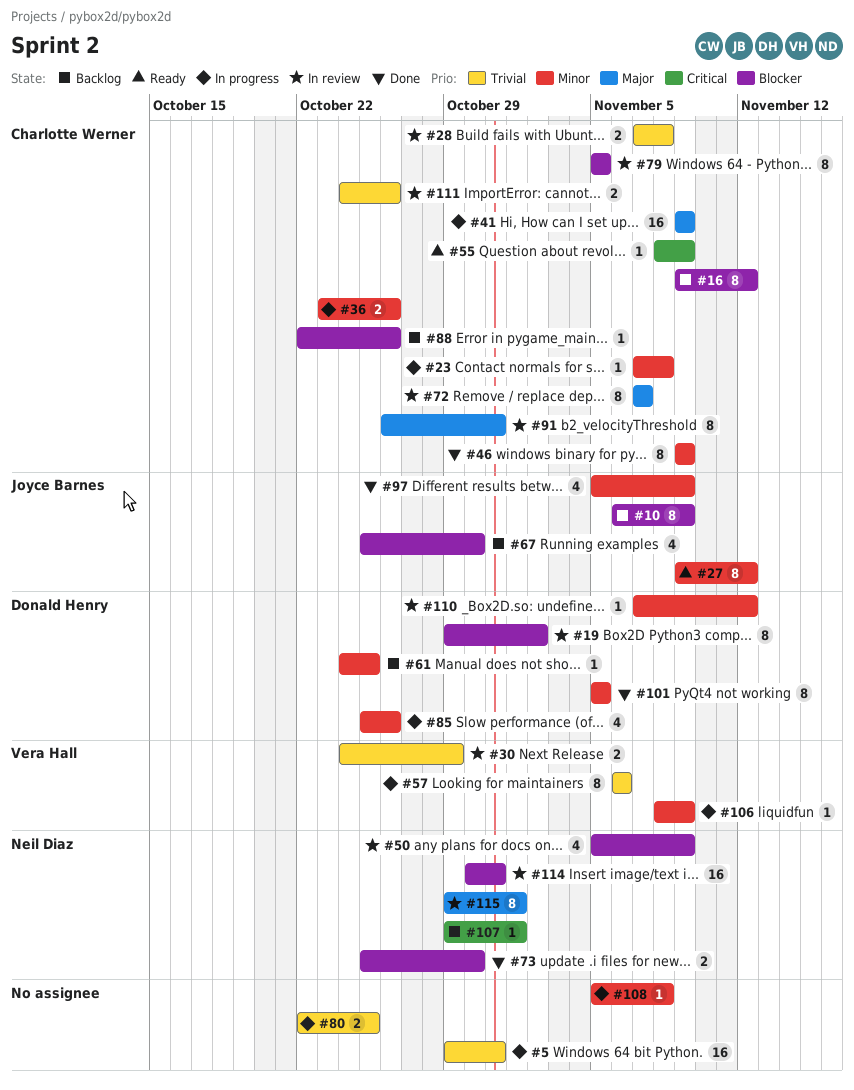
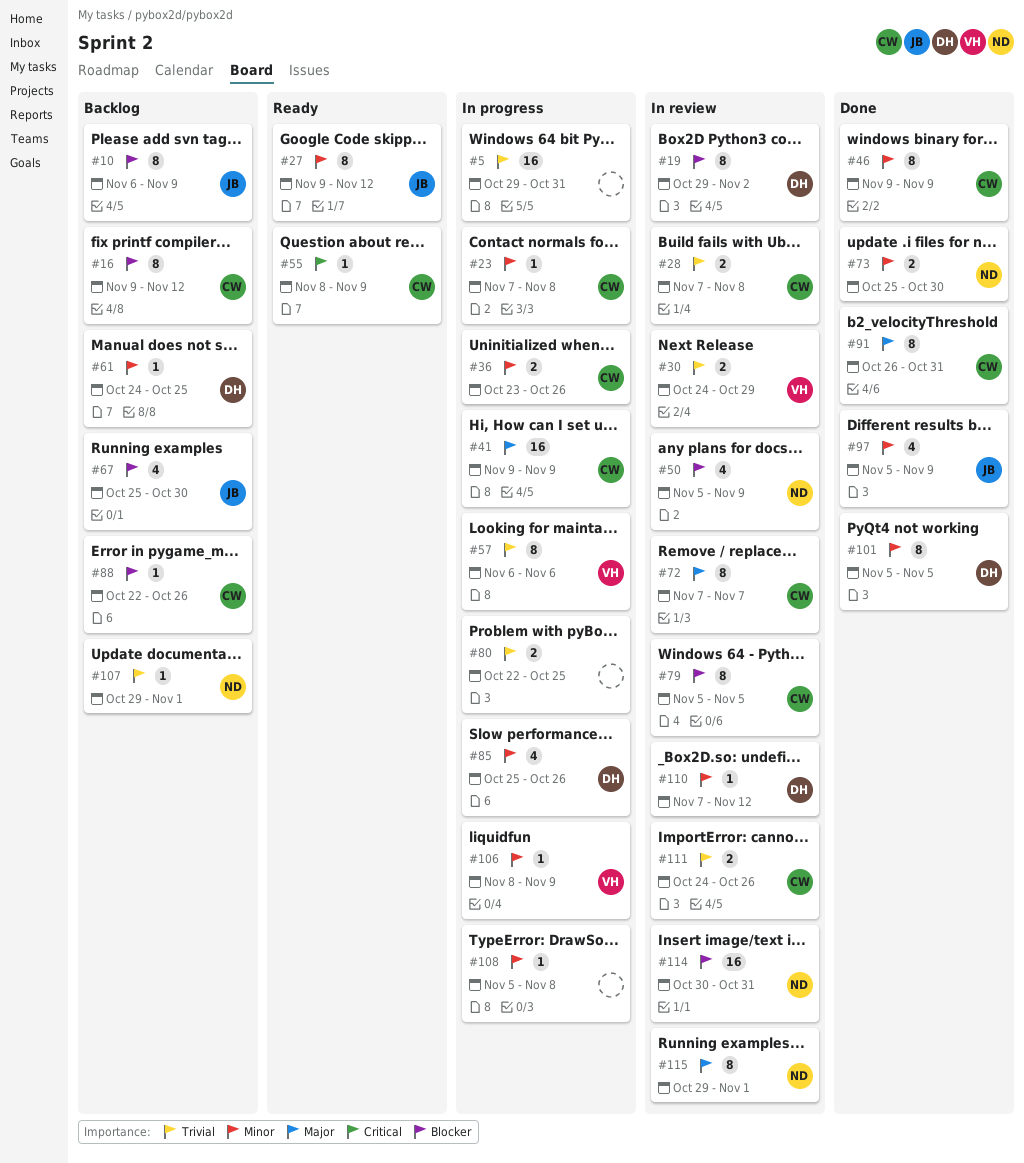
#73, priority: Blocker -> Minor
#91, status: In review -> Done
#107, priority: Critical -> Trivial

